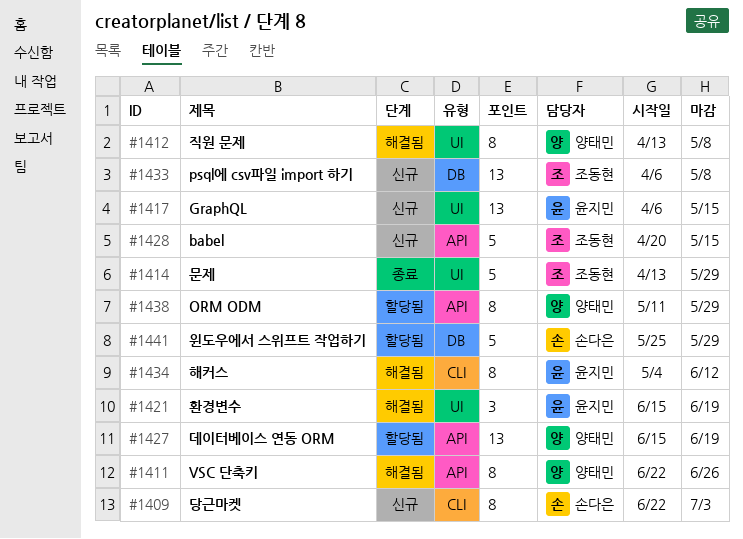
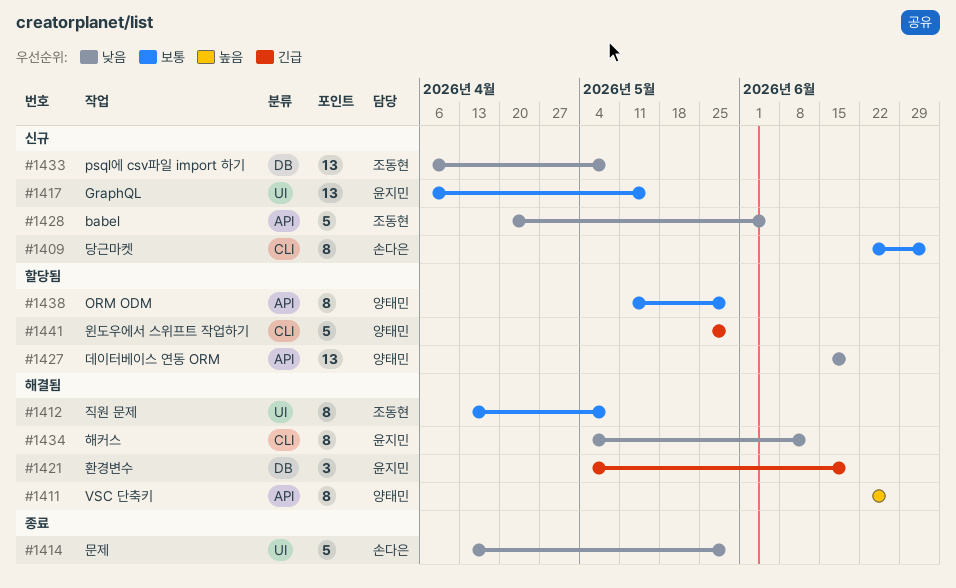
#1412, owner: 양태민 -> 조동현
#1414, owner: 조동현 -> 손다은
#1421, label: UI -> DB
#1421, start: Jun 15 -> May 4
#1428, due: May 15 -> Jun 5
#1441, owner: 손다은 -> 양태민
#1441, label: DB -> CLI

